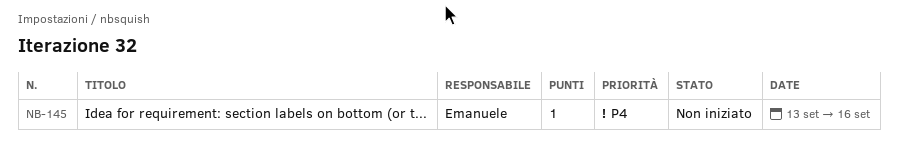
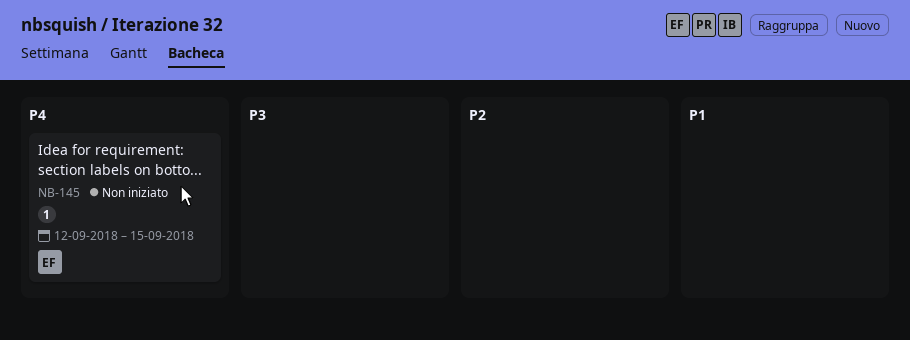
NB-145, start: Sep 13 -> Sep 12
NB-145, due: Sep 16 -> Sep 15

